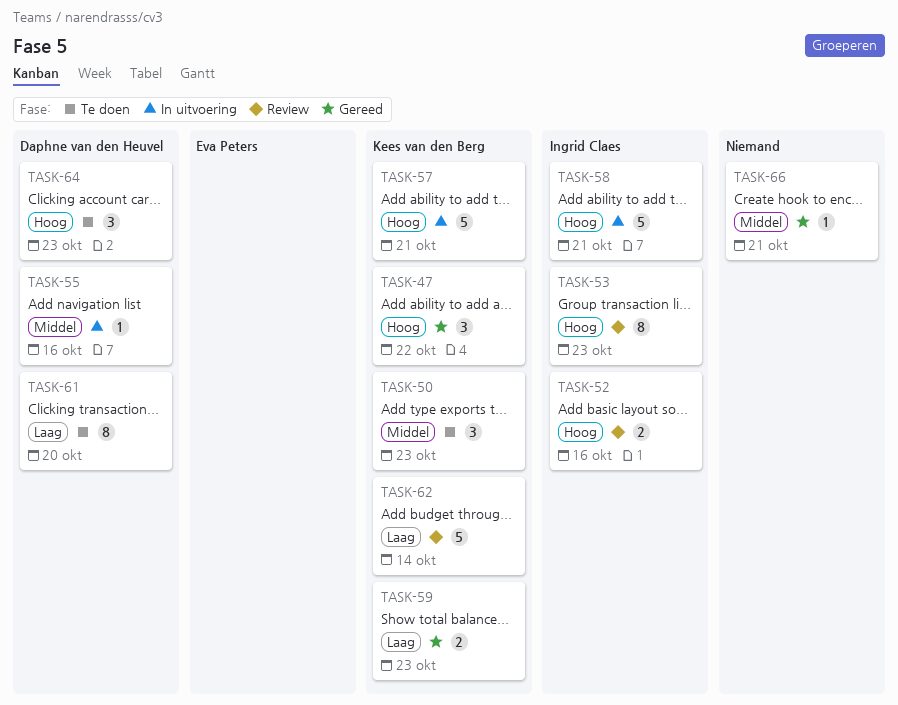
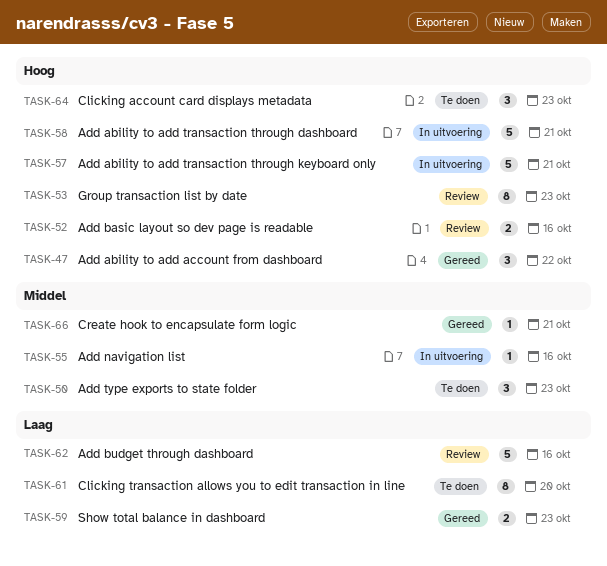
TASK-62, due: Oct 14 -> Oct 16

